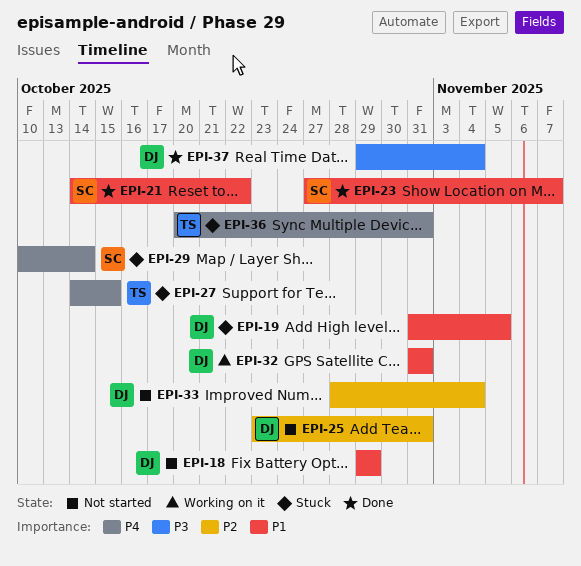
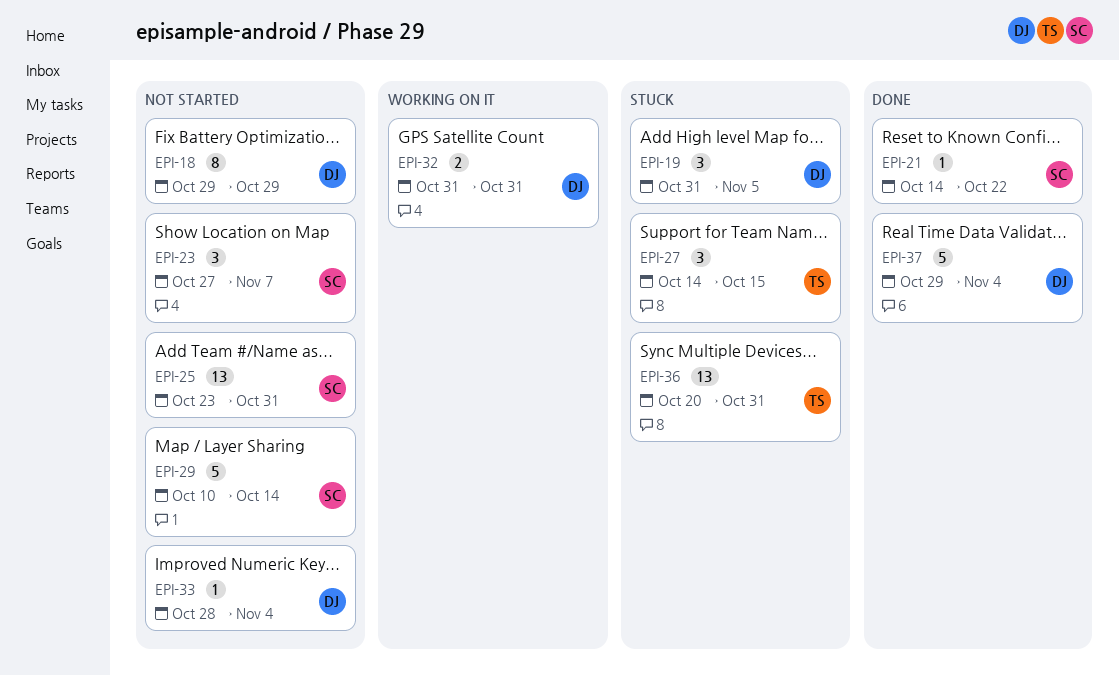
EPI-23, status: Done -> Not started
EPI-25, owner: DJ -> SC
EPI-29, status: Stuck -> Not started

